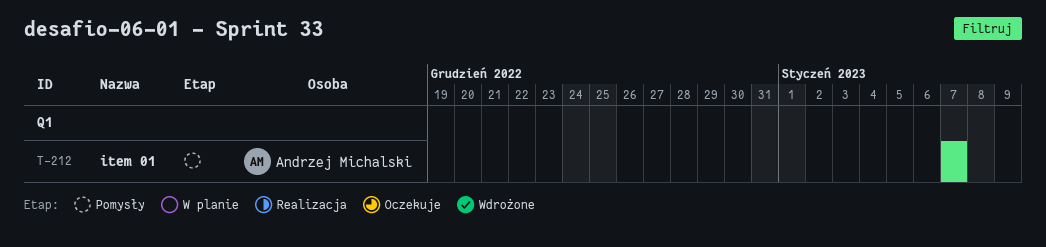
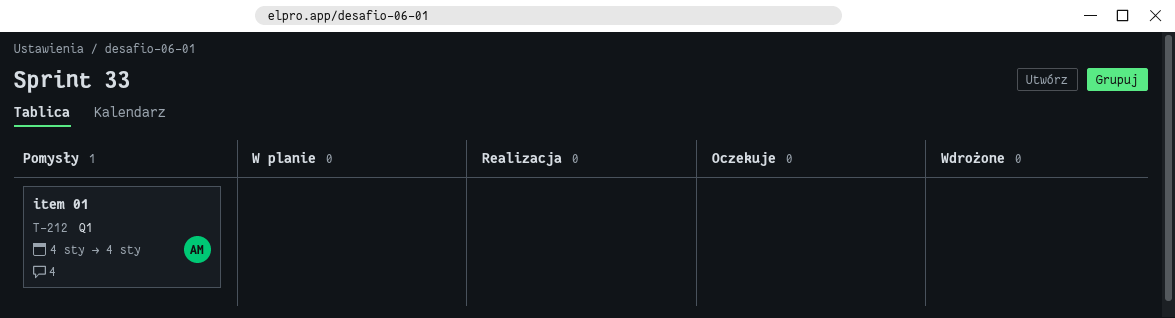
T-212, start: Jan 7 -> Jan 4
T-212, due: Jan 7 -> Jan 4

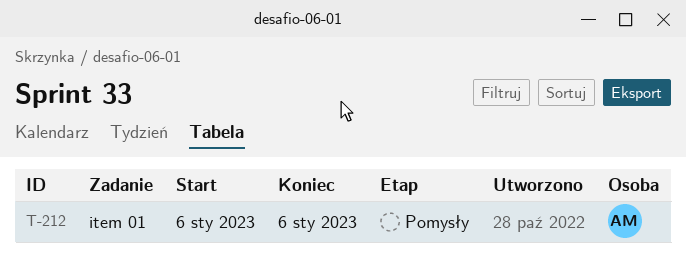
T-212, start: Jan 4 -> Jan 6
T-212, due: Jan 4 -> Jan 6

